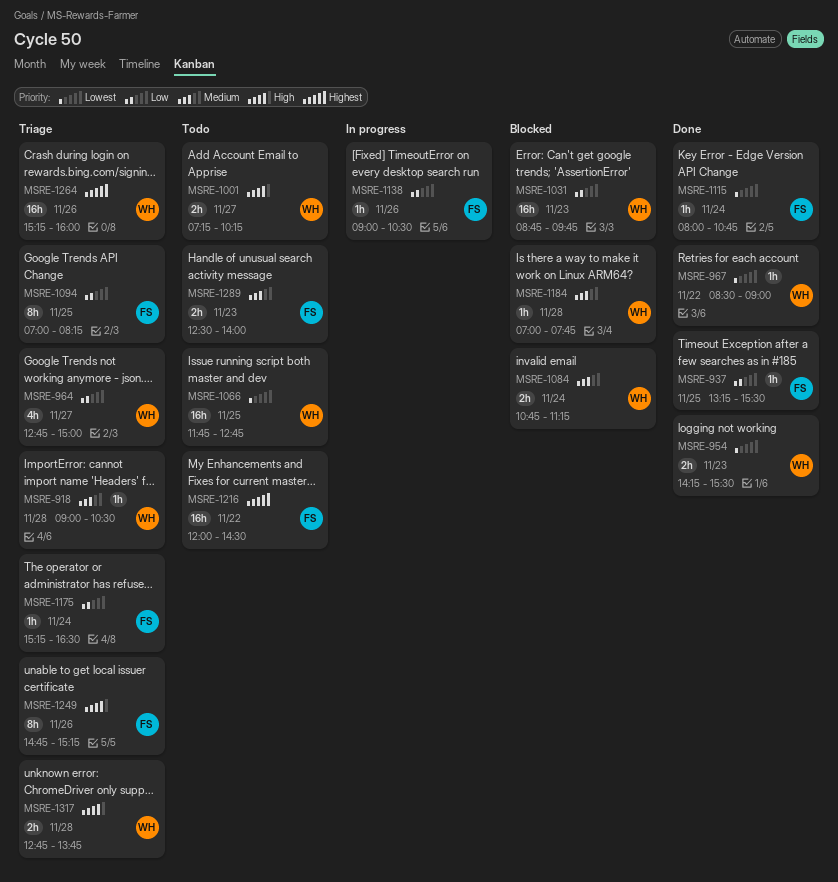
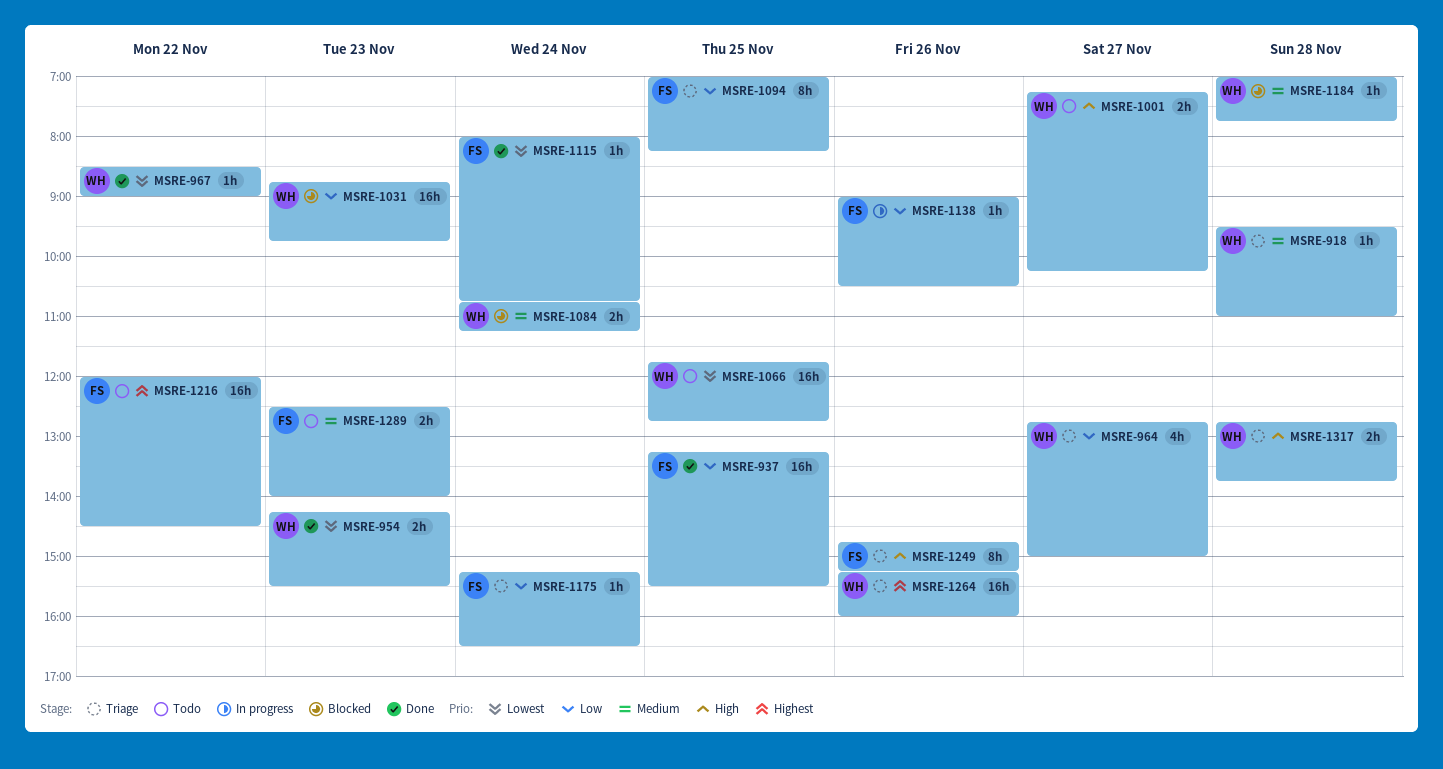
MSRE-918, begins: 09:00 -> 09:30
MSRE-918, ends: 10:30 -> 11:00
MSRE-937, estimate: 1h -> 16h

